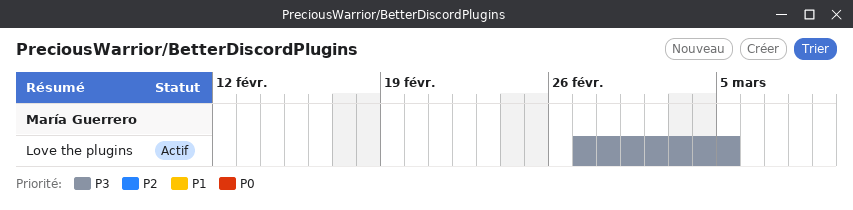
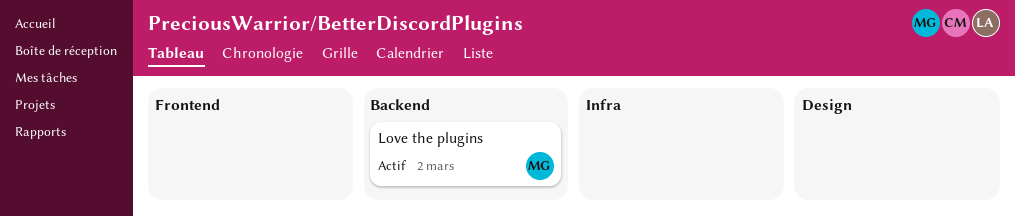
Love the plugins, due: Mar 5 -> Mar 2

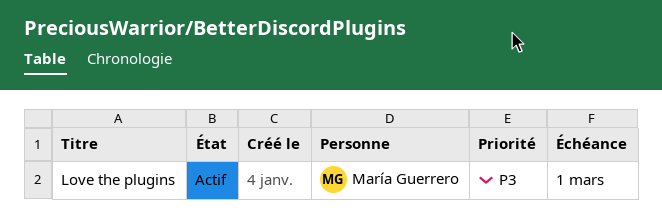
Love the plugins, due: Mar 2 -> Mar 1

